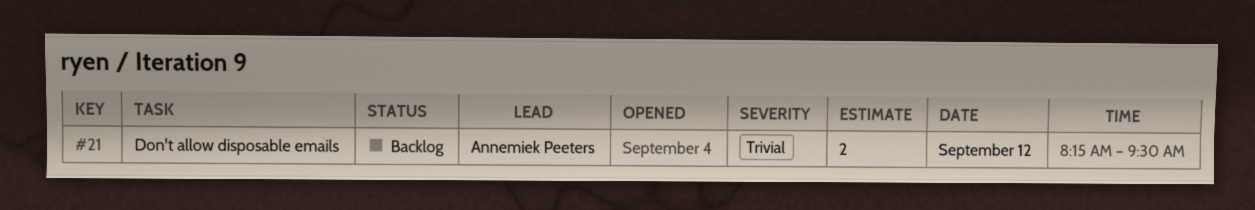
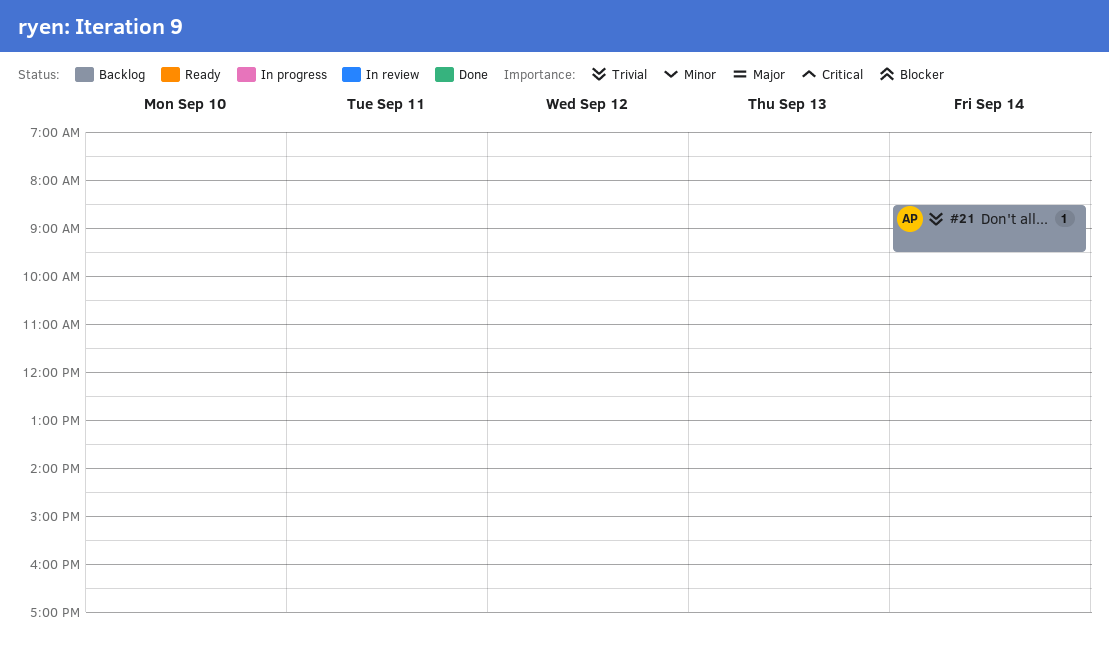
#21, estimate: 2 -> 1
#21, day: Sep 12 -> Sep 14
#21, begins: 08:15 -> 08:30

